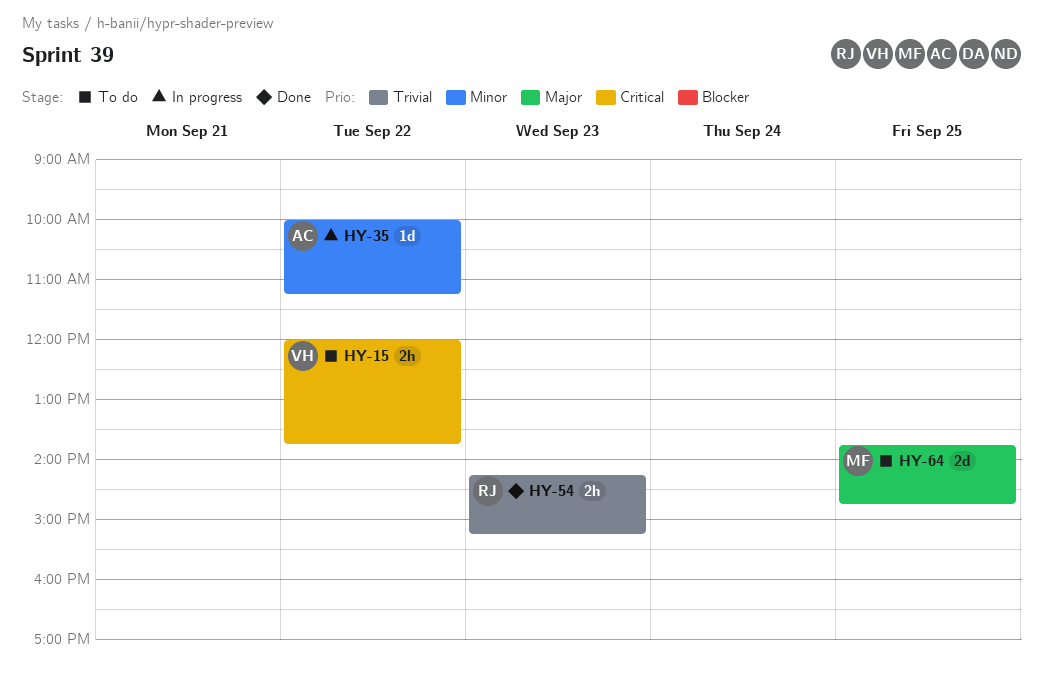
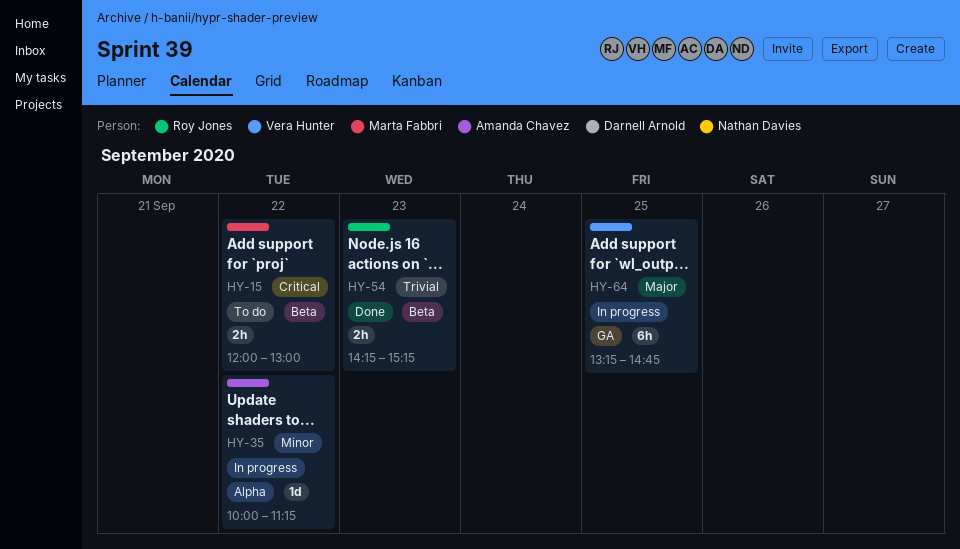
HY-15, owner: Vera Hunter -> Marta Fabbri
HY-15, ends: 13:45 -> 13:00
HY-64, status: To do -> In progress
HY-64, owner: Marta Fabbri -> Vera Hunter
HY-64, estimate: 2d -> 6h
HY-64, begins: 13:45 -> 13:15

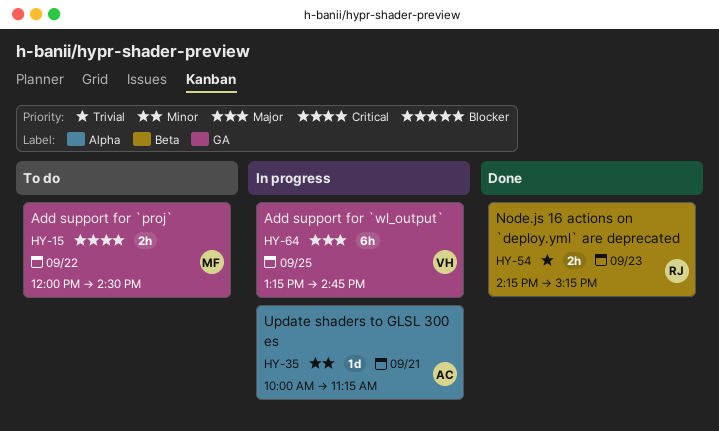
HY-15, label: Beta -> GA
HY-15, ends: 13:00 -> 14:30
HY-35, day: Sep 22 -> Sep 21

